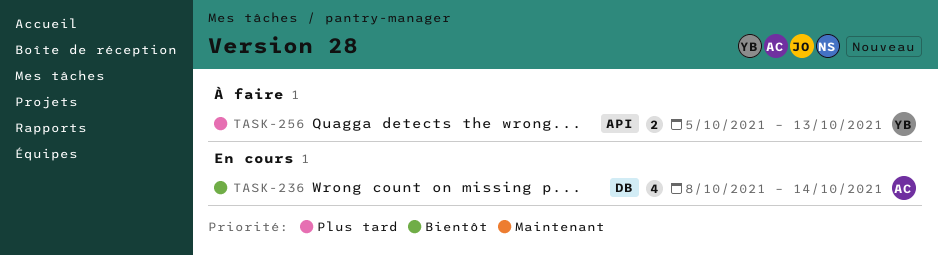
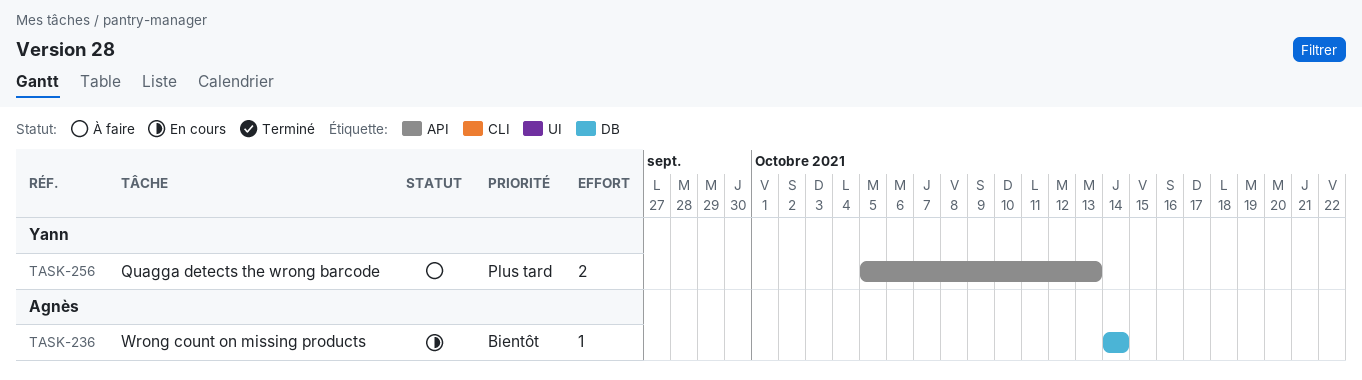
TASK-236, estimate: 4 -> 1
TASK-236, start: Oct 8 -> Oct 14

